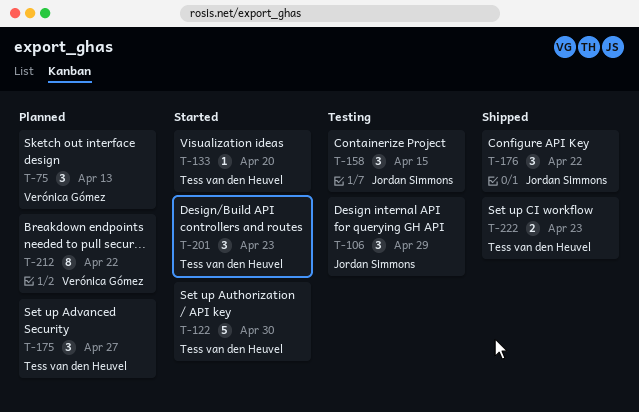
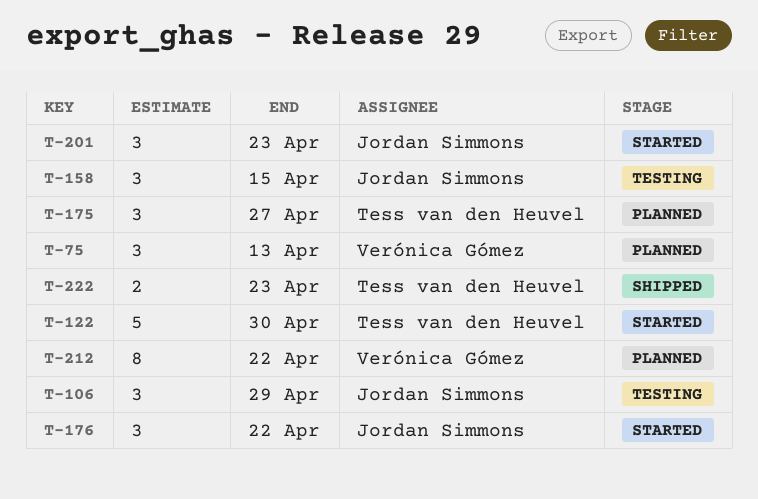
T-133: present -> none
T-176, status: Shipped -> Started
T-201, owner: Tess van den Heuvel -> Jordan Simmons

